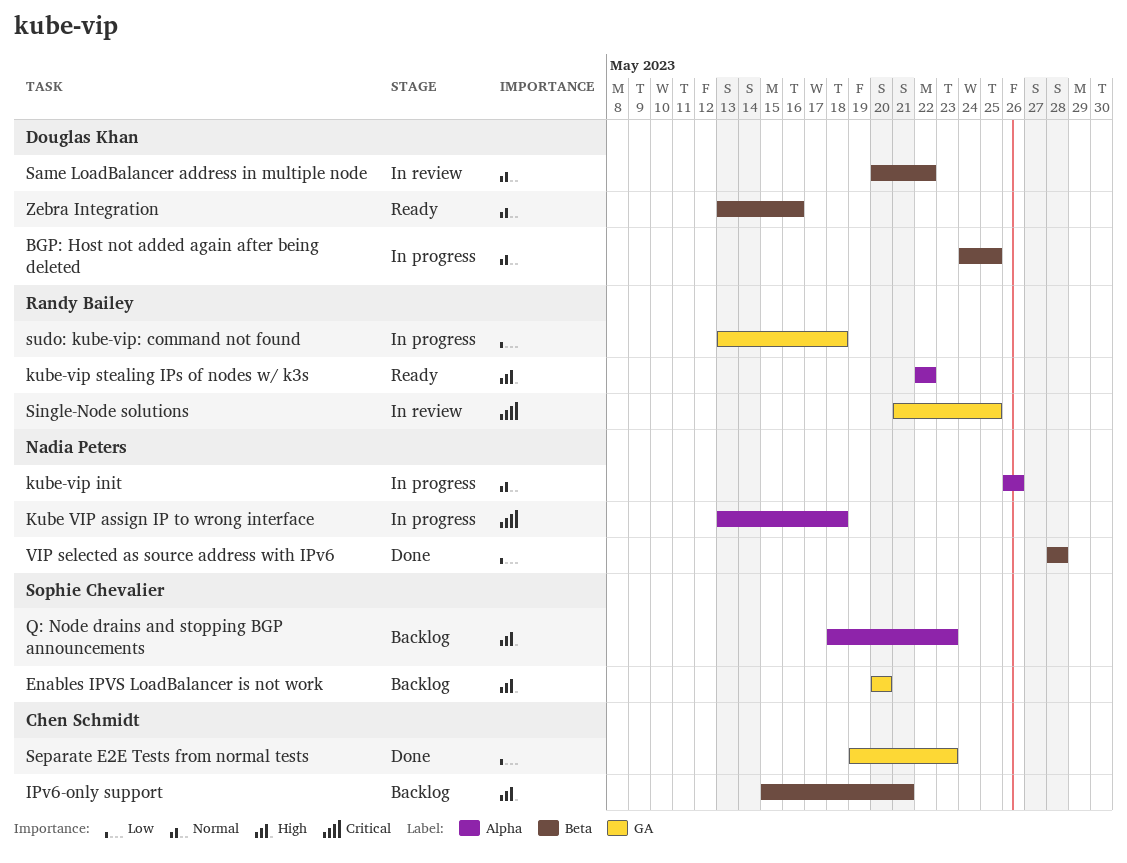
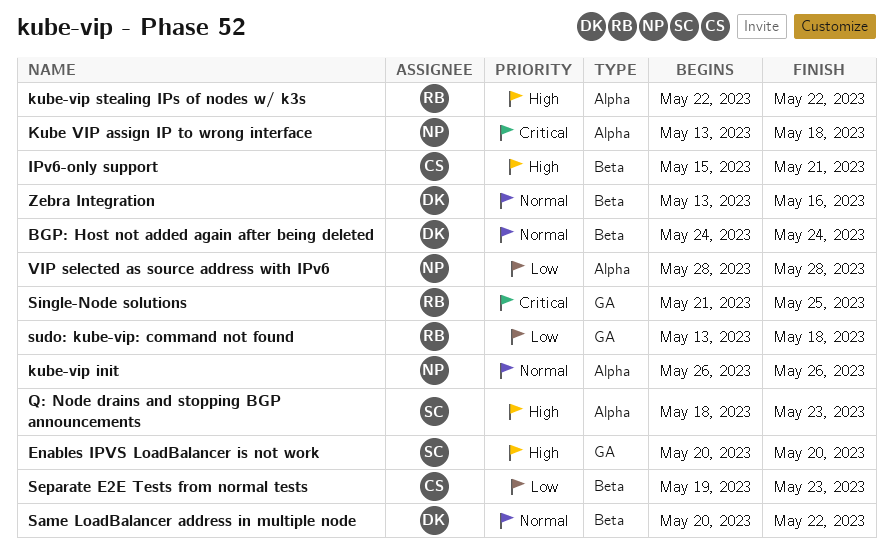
BGP: Host not added again after being deleted, due: May 25 -> May 24
Separate E2E Tests from normal tests, label: GA -> Beta
VIP selected as source address with IPv6, label: Beta -> Alpha

